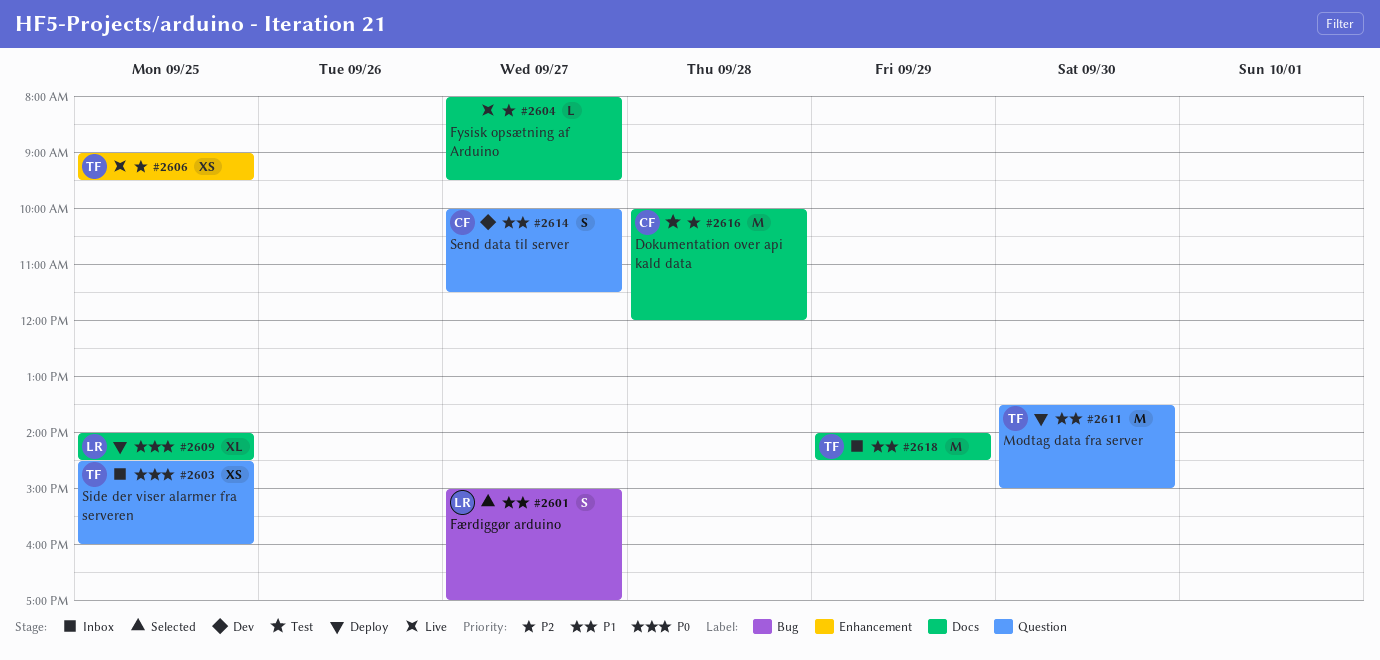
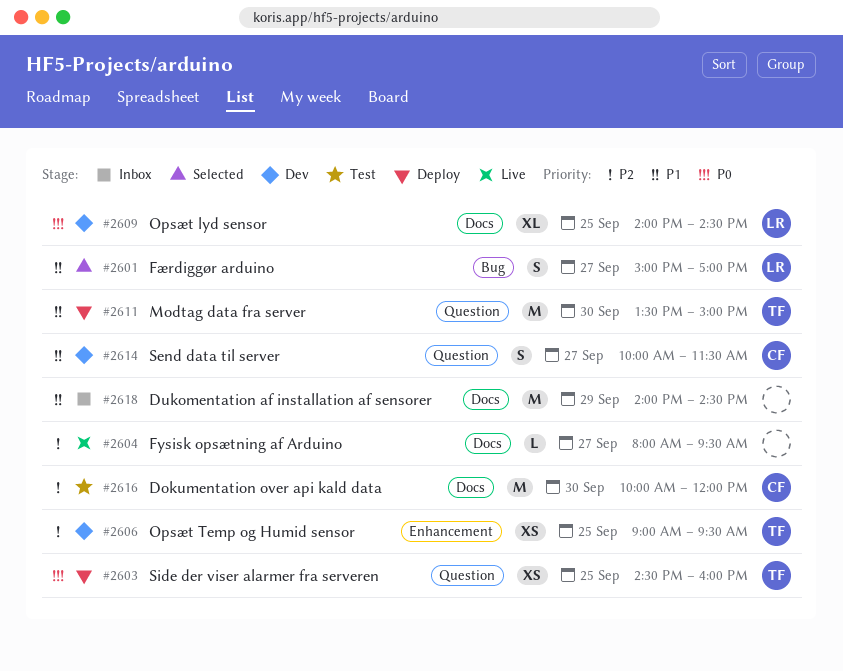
#2603, status: Inbox -> Deploy
#2606, status: Live -> Dev
#2609, status: Deploy -> Dev
#2616, day: Sep 28 -> Sep 30
#2618, owner: TF -> none

